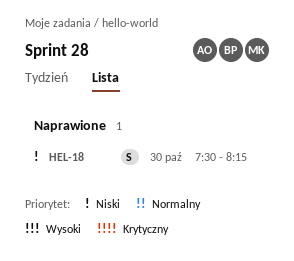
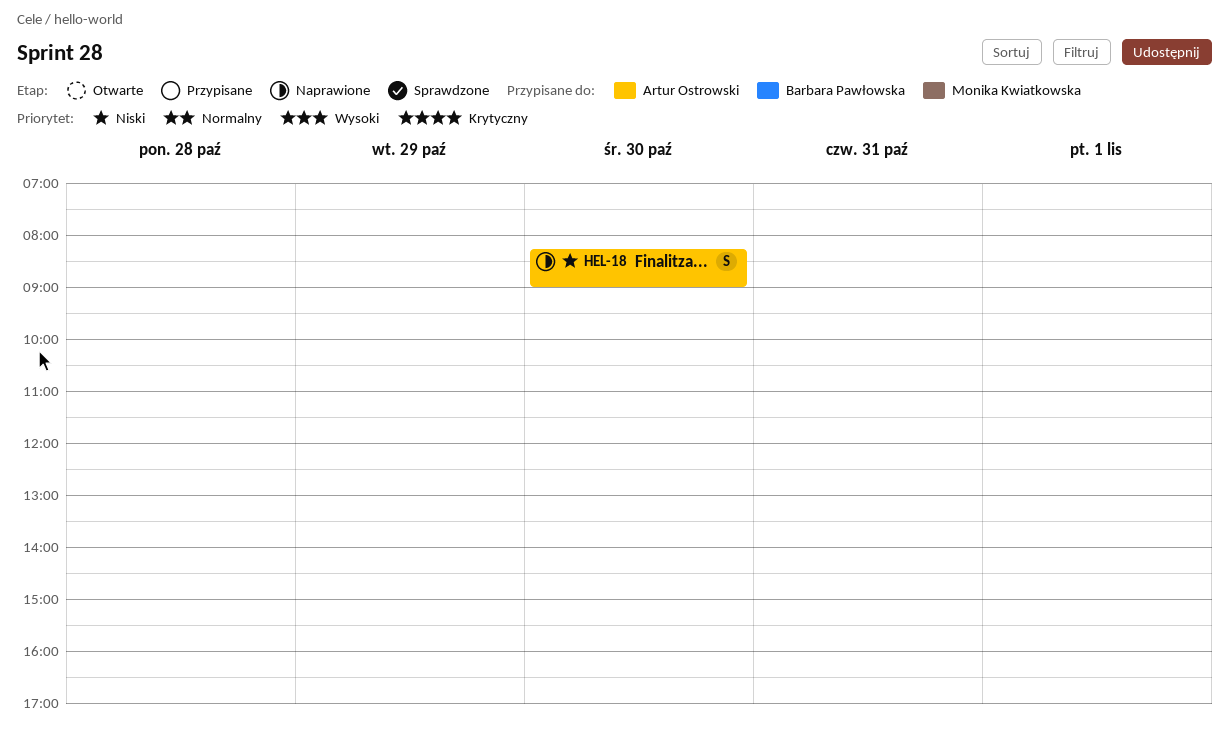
HEL-18, begins: 07:30 -> 08:15
HEL-18, ends: 08:15 -> 09:00

